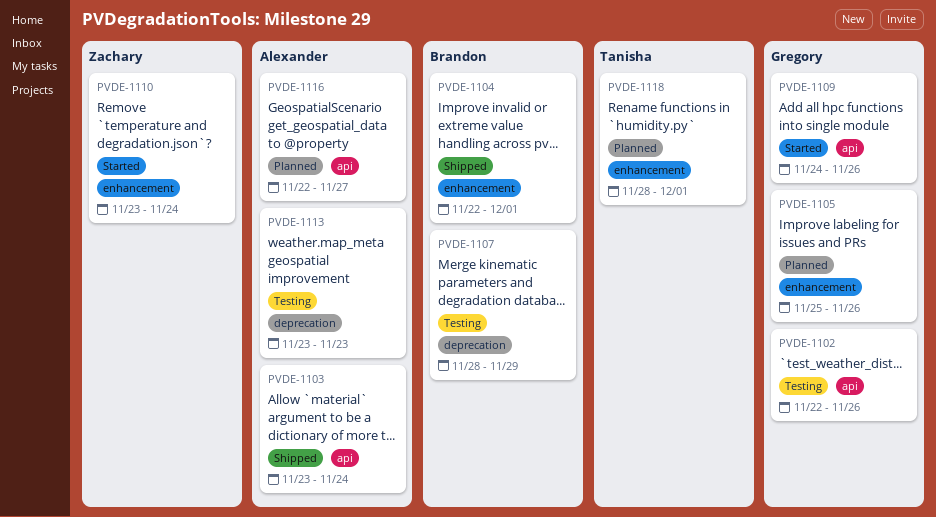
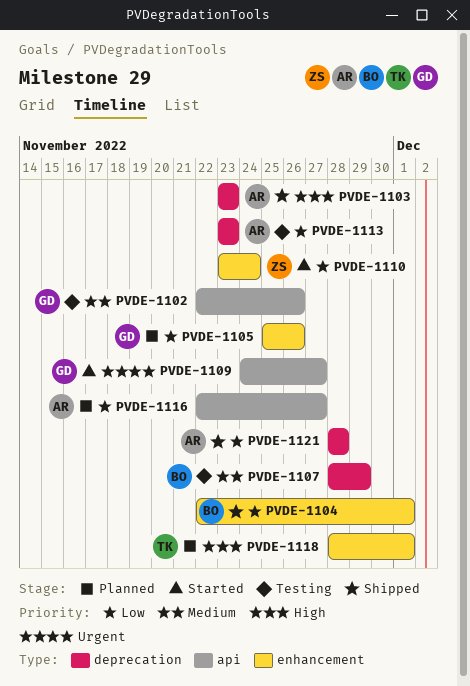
PVDE-1103, label: api -> deprecation
PVDE-1103, due: Nov 24 -> Nov 23
PVDE-1109, due: Nov 26 -> Nov 27
PVDE-1121: none -> present

